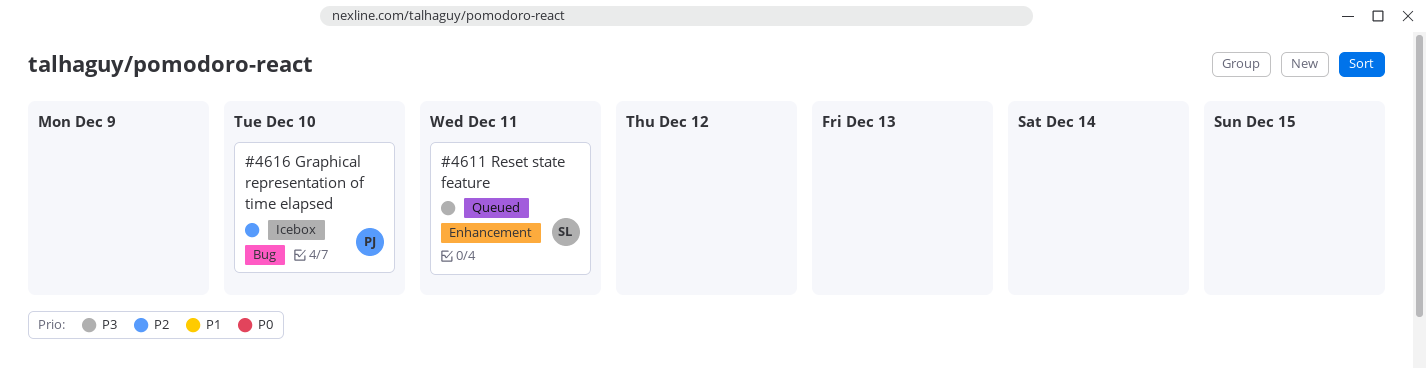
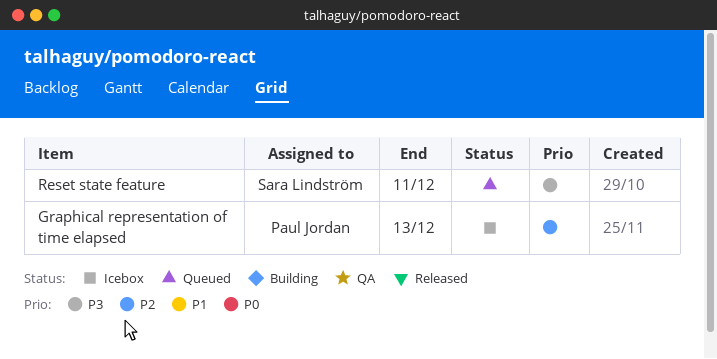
Graphical representation of time elapsed, due: Dec 10 -> Dec 13

